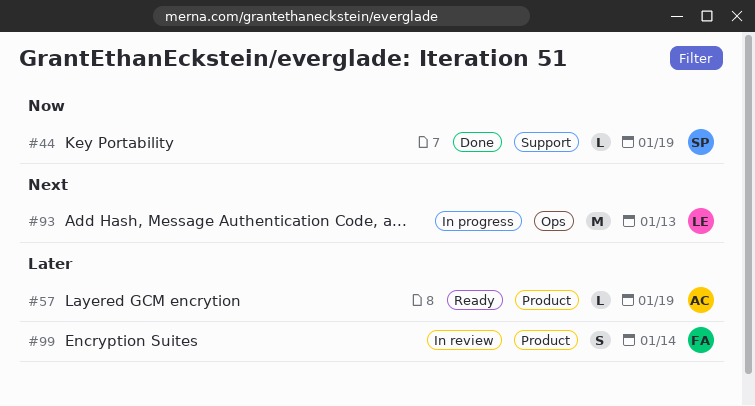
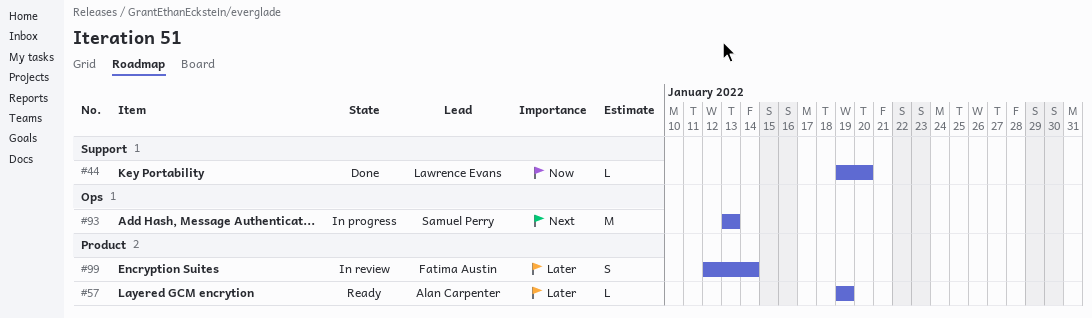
#44, owner: Samuel Perry -> Lawrence Evans
#44, due: Jan 19 -> Jan 20
#93, owner: Lawrence Evans -> Samuel Perry

